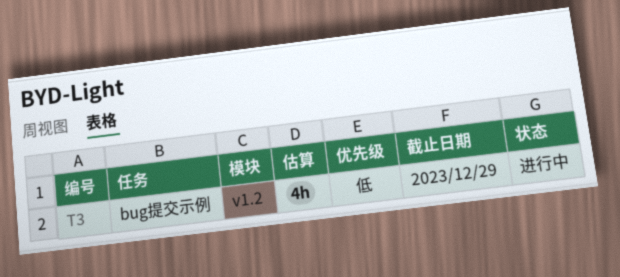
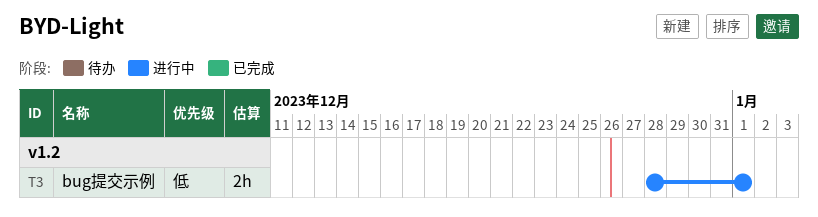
T3, estimate: 4h -> 2h
T3, due: Dec 29 -> Jan 1

